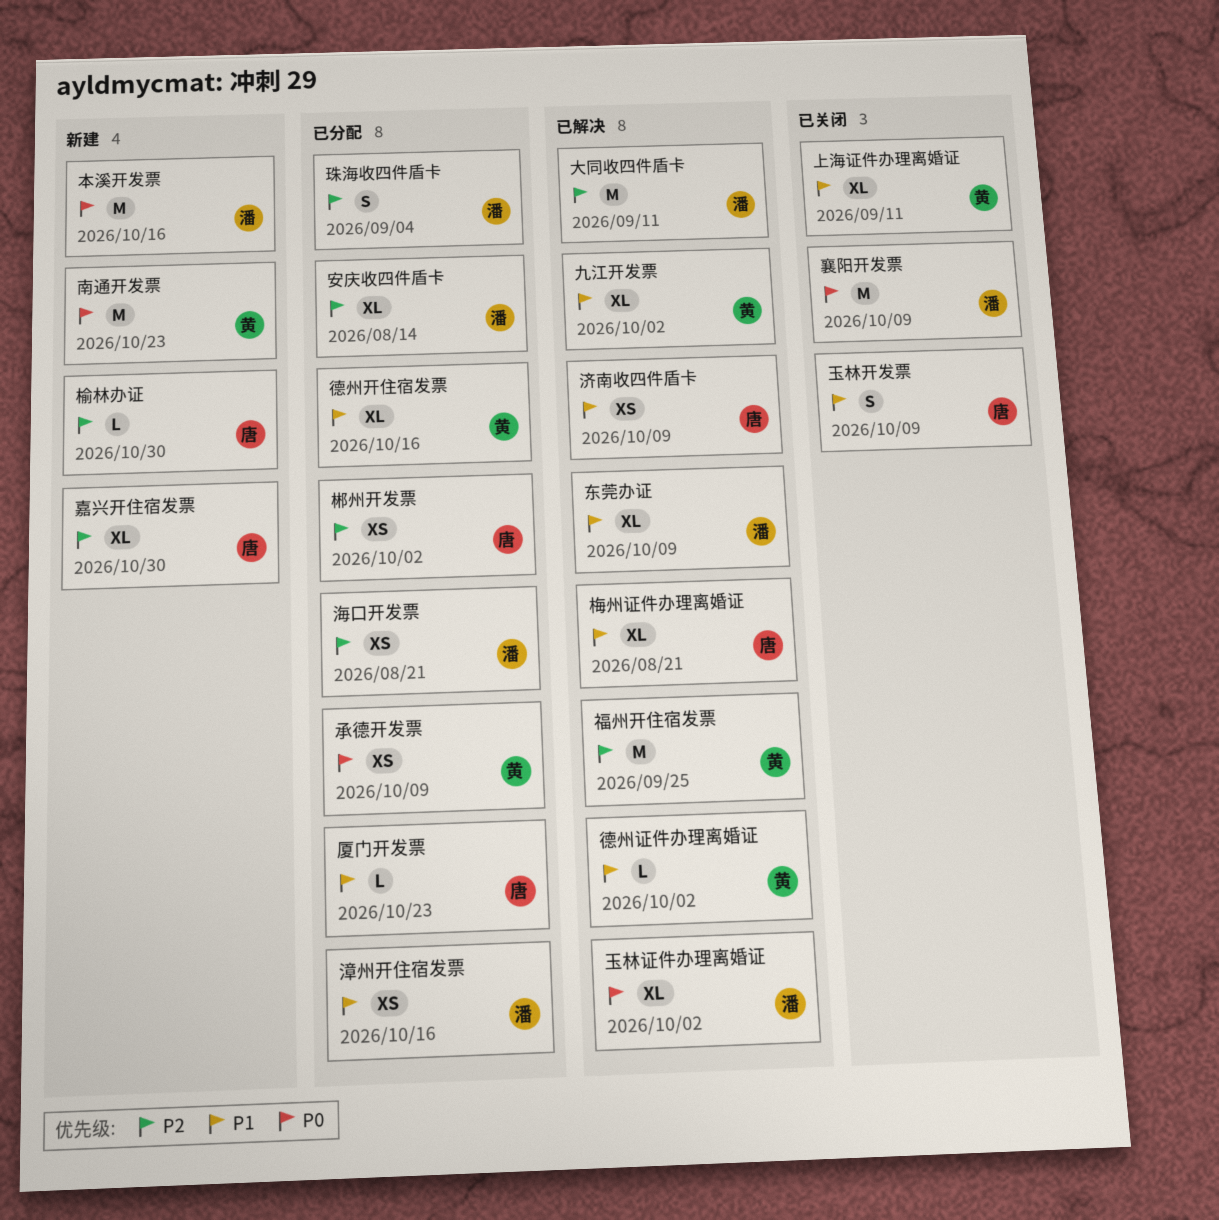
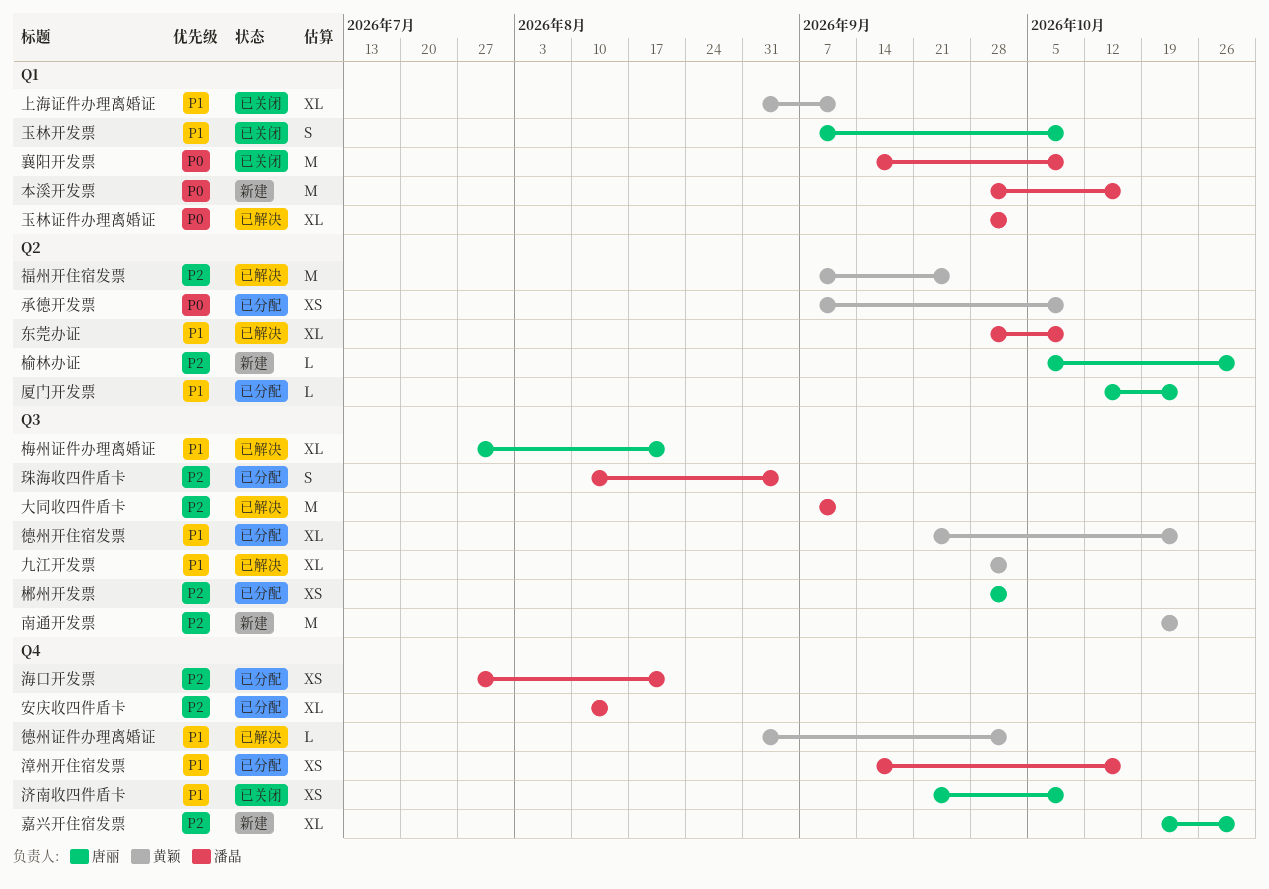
南通开发票, priority: P0 -> P2
德州开住宿发票, due: Oct 16 -> Oct 23
济南收四件盾卡, status: 已解决 -> 已关闭

